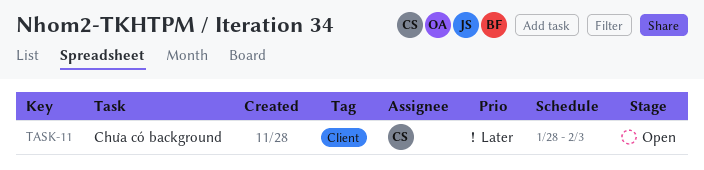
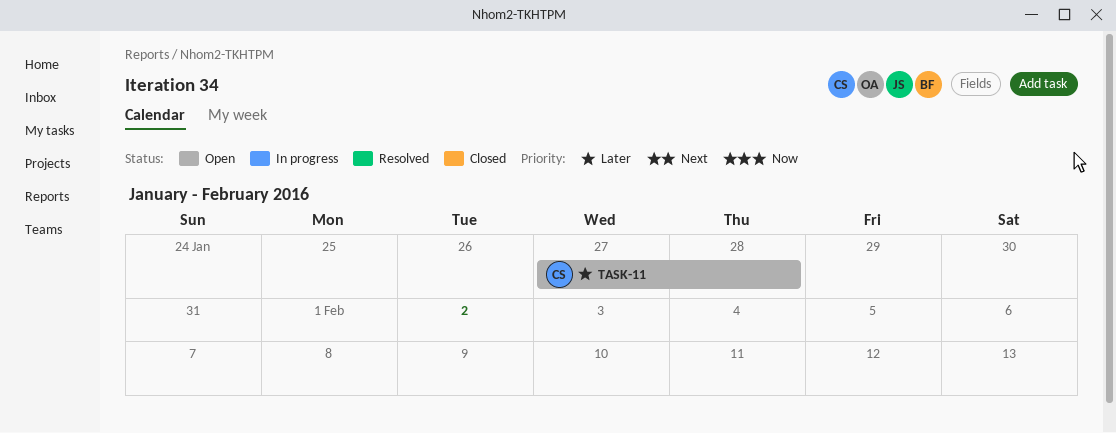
TASK-11, start: Jan 28 -> Jan 27
TASK-11, due: Feb 3 -> Jan 28

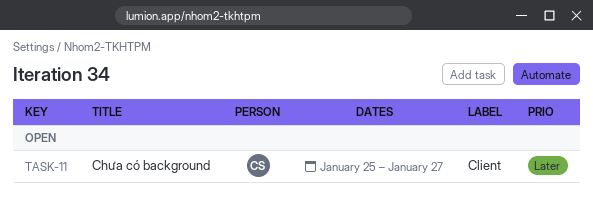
TASK-11, start: Jan 27 -> Jan 25
TASK-11, due: Jan 28 -> Jan 27

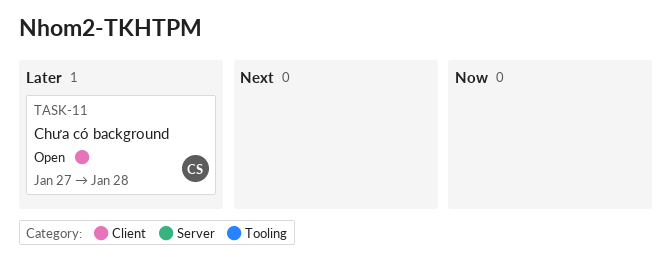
TASK-11, start: Jan 25 -> Jan 27
TASK-11, due: Jan 27 -> Jan 28

